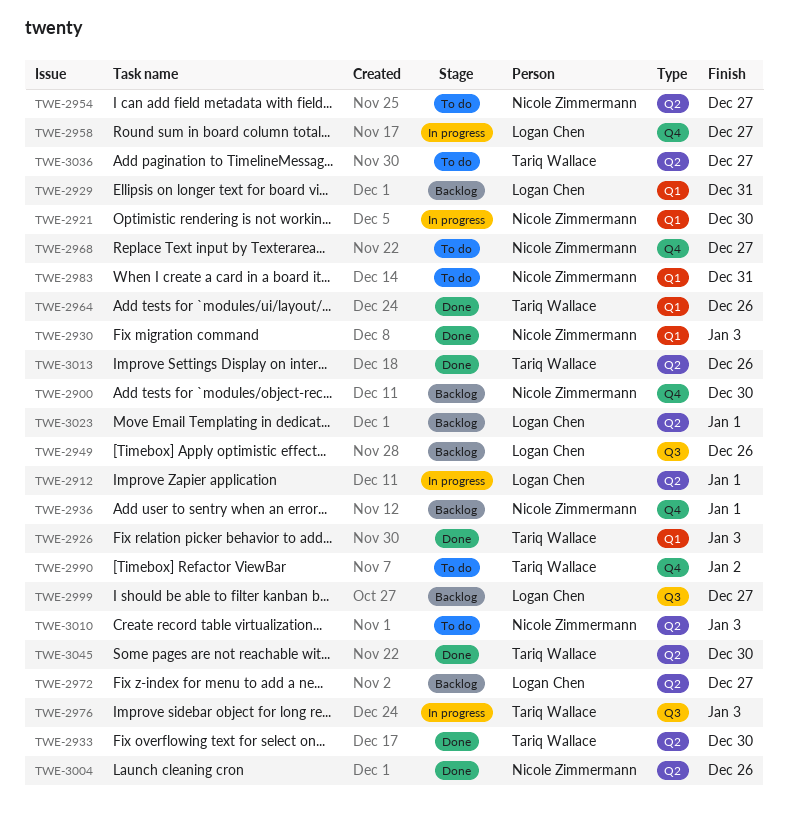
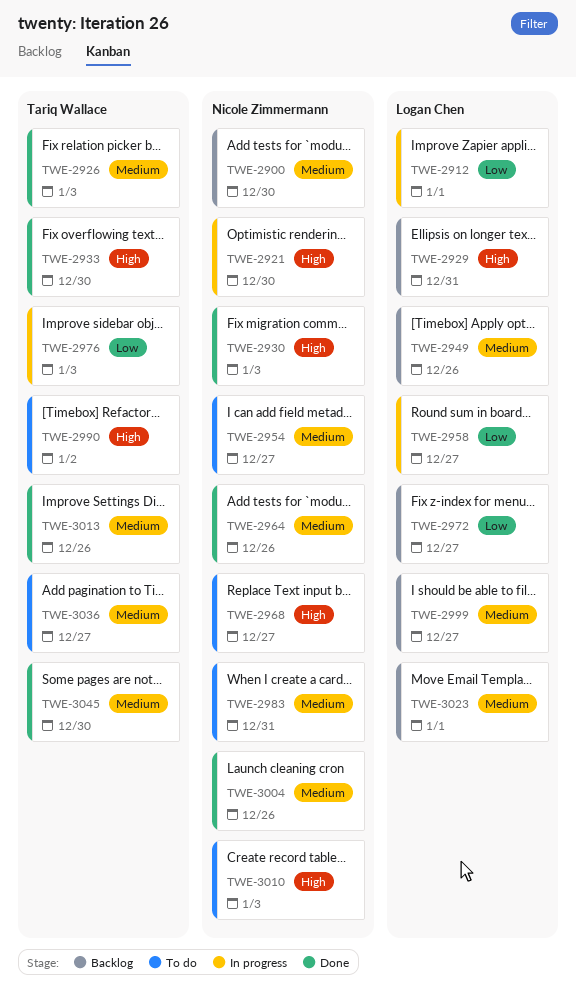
TWE-2936: present -> none
TWE-2964, owner: Tariq Wallace -> Nicole Zimmermann

